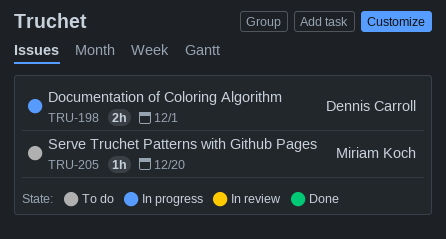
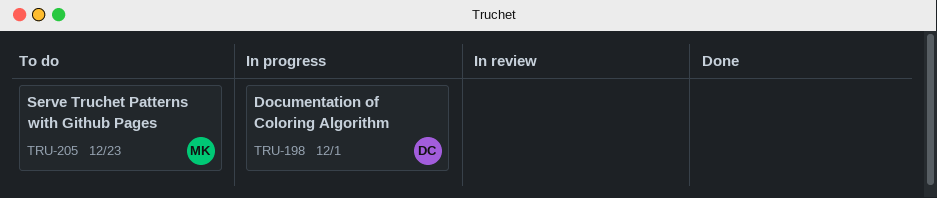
TRU-205, due: Dec 20 -> Dec 23

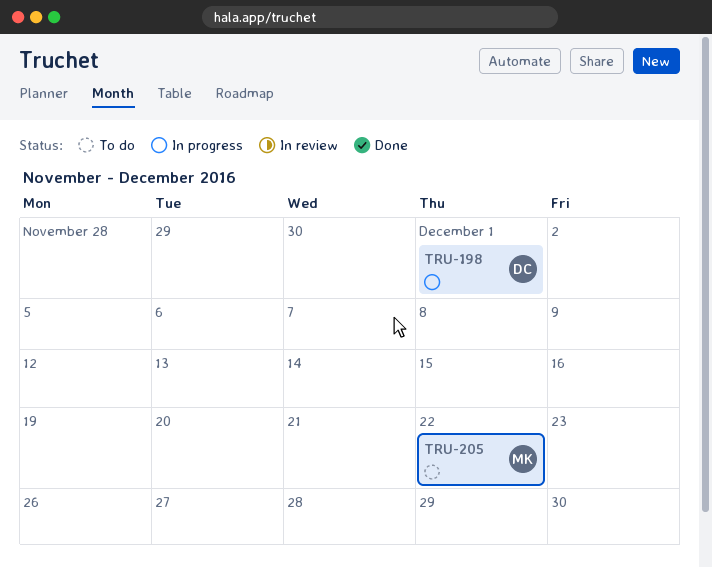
TRU-205, due: Dec 23 -> Dec 22

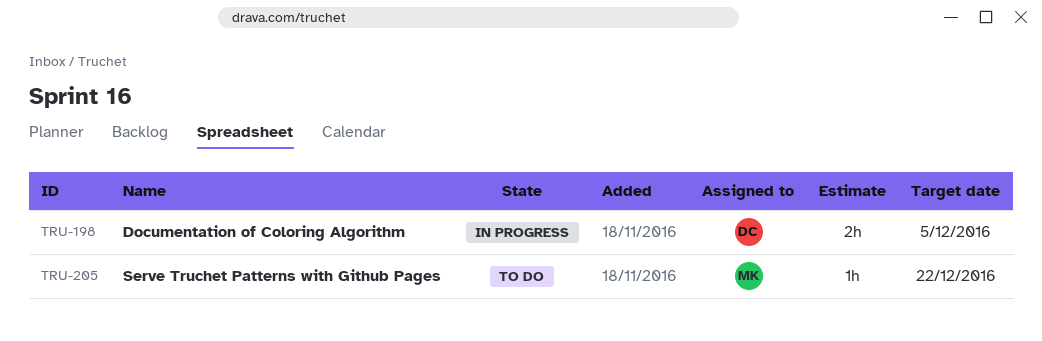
TRU-198, due: Dec 1 -> Dec 5

